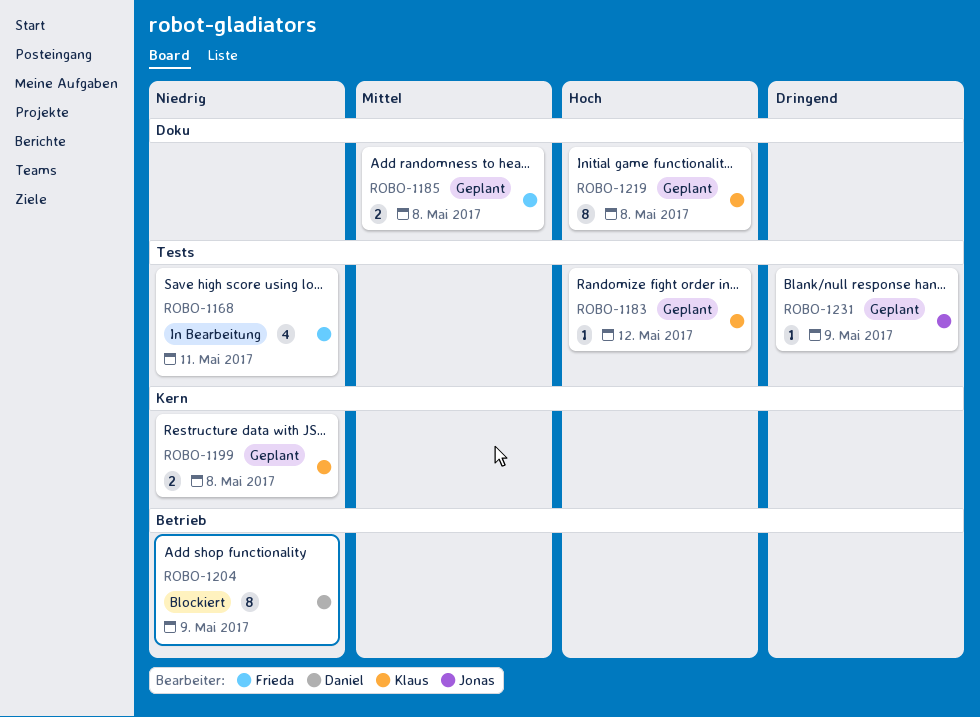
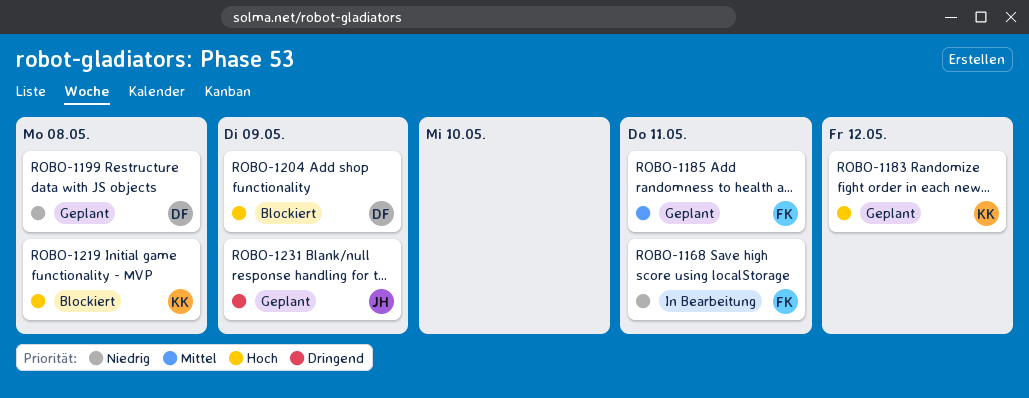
ROBO-1185, due: May 8 -> May 11
ROBO-1199, owner: Klaus -> Daniel
ROBO-1204, priority: Niedrig -> Hoch
ROBO-1219, status: Geplant -> Blockiert

